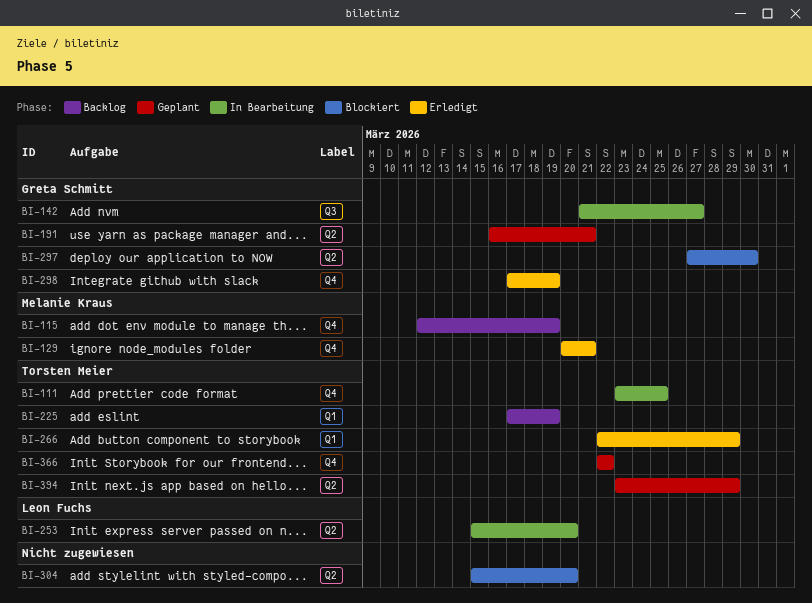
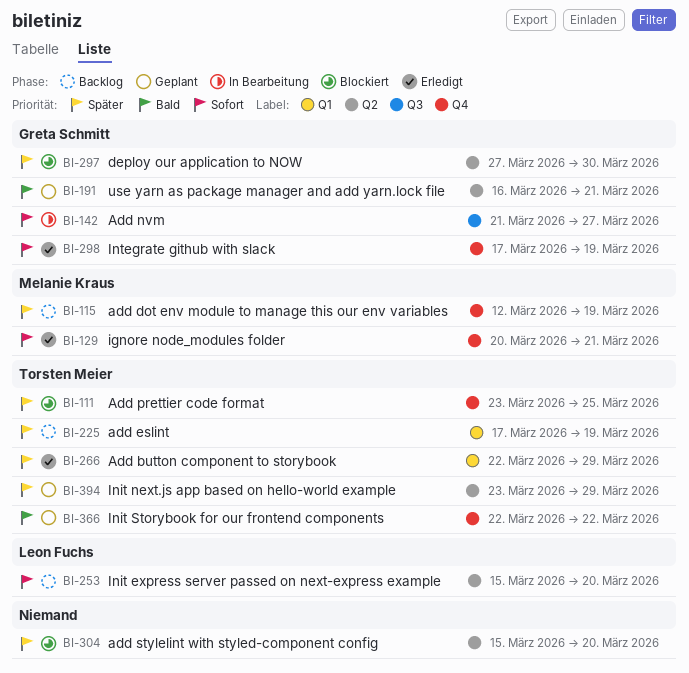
BI-111, status: In Bearbeitung -> Blockiert
BI-253, status: In Bearbeitung -> Backlog

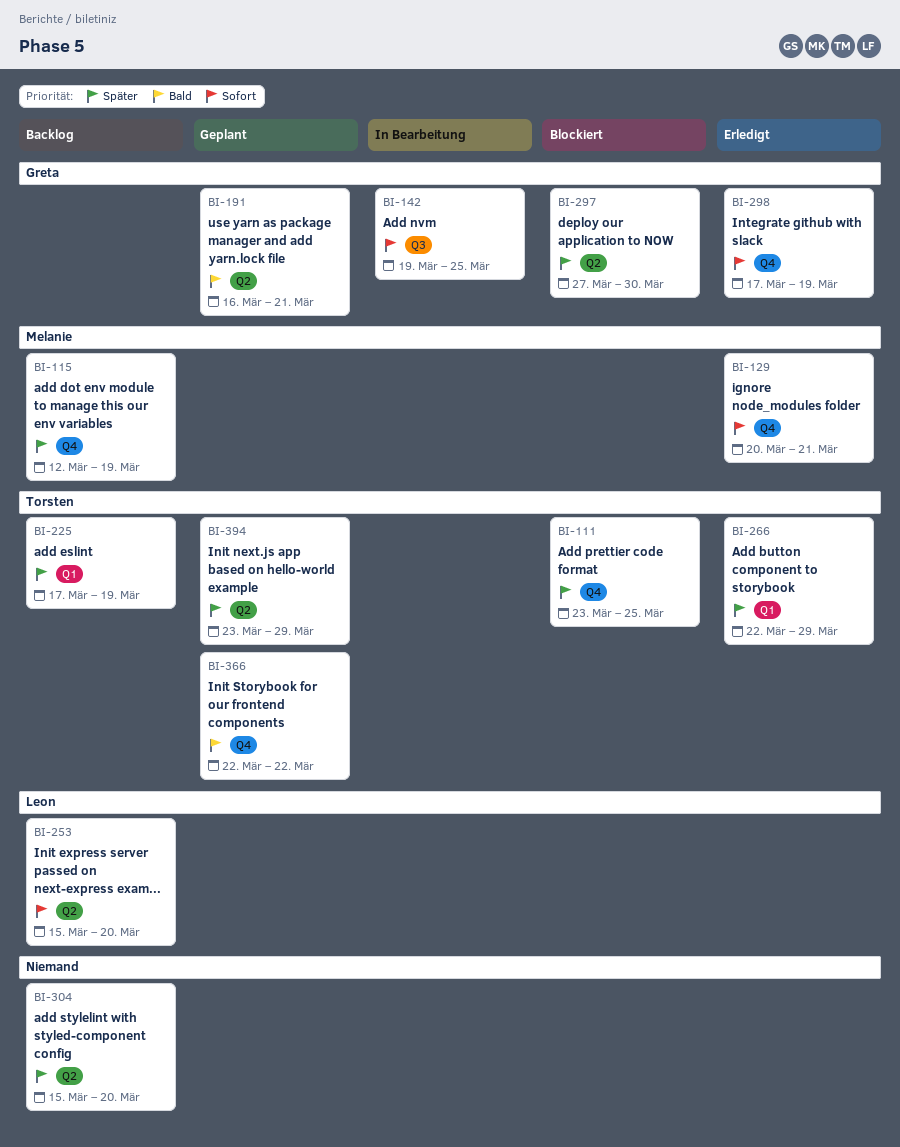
BI-142, start: Mar 21 -> Mar 19
BI-142, due: Mar 27 -> Mar 25
BI-304, status: Blockiert -> Backlog

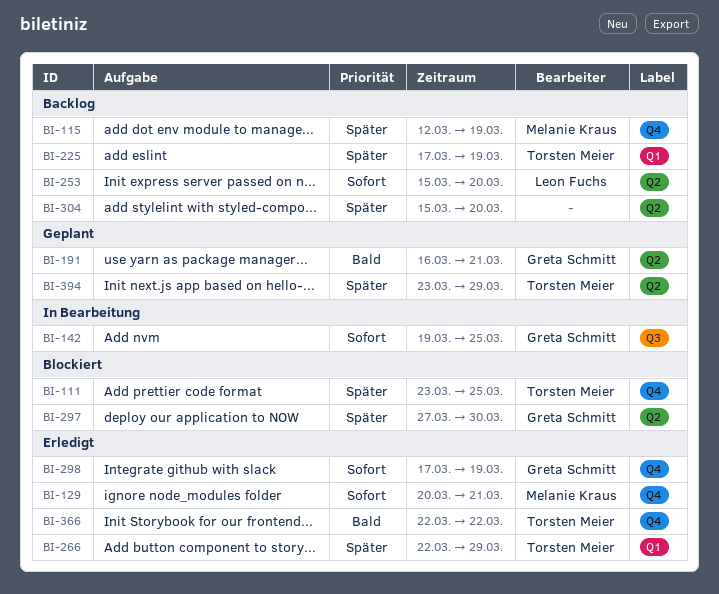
BI-366, status: Geplant -> Erledigt

